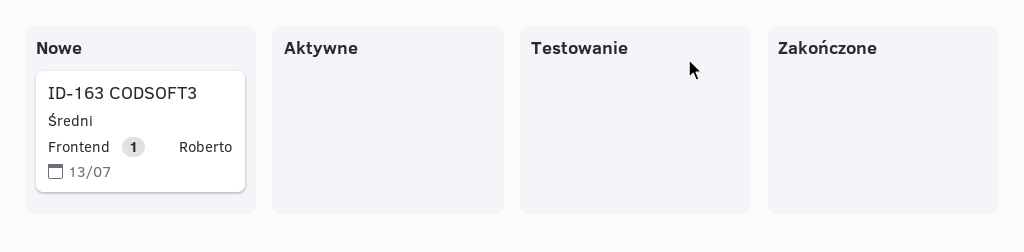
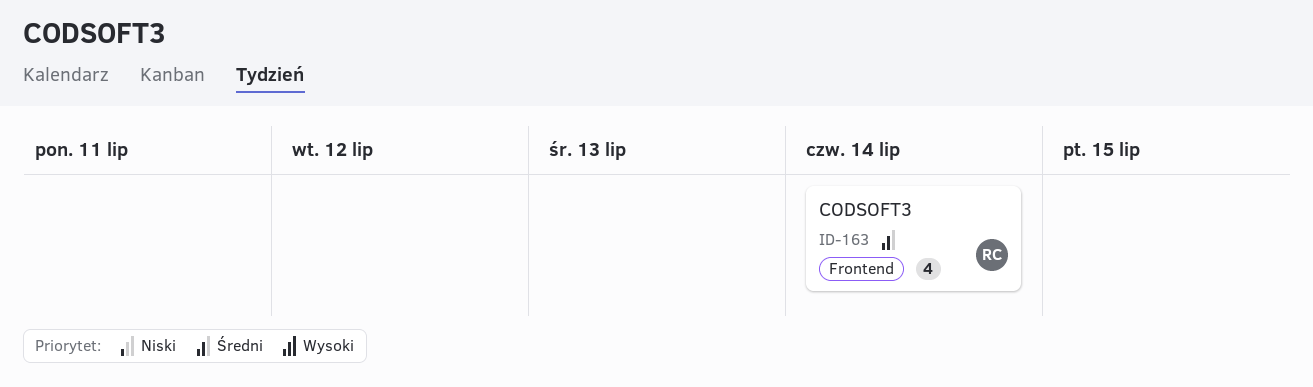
ID-163, estimate: 1 -> 4
ID-163, due: Jul 13 -> Jul 14

